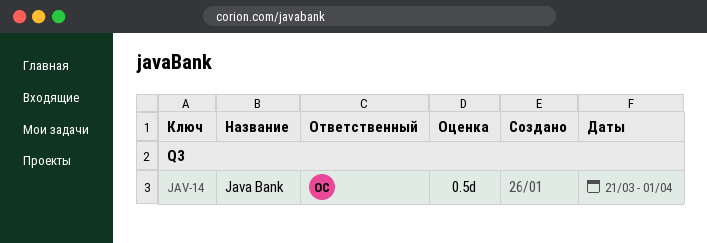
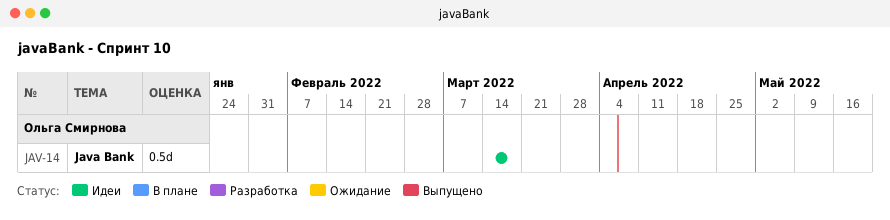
JAV-14, start: Mar 21 -> Mar 14
JAV-14, due: Apr 1 -> Mar 18

